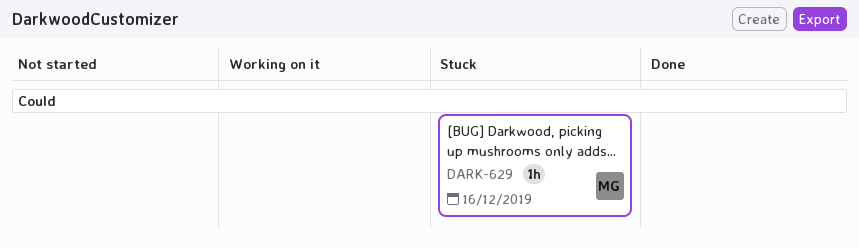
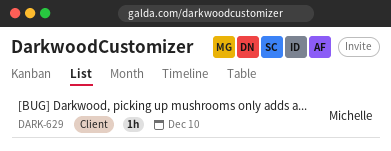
DARK-629, due: Dec 16 -> Dec 10

